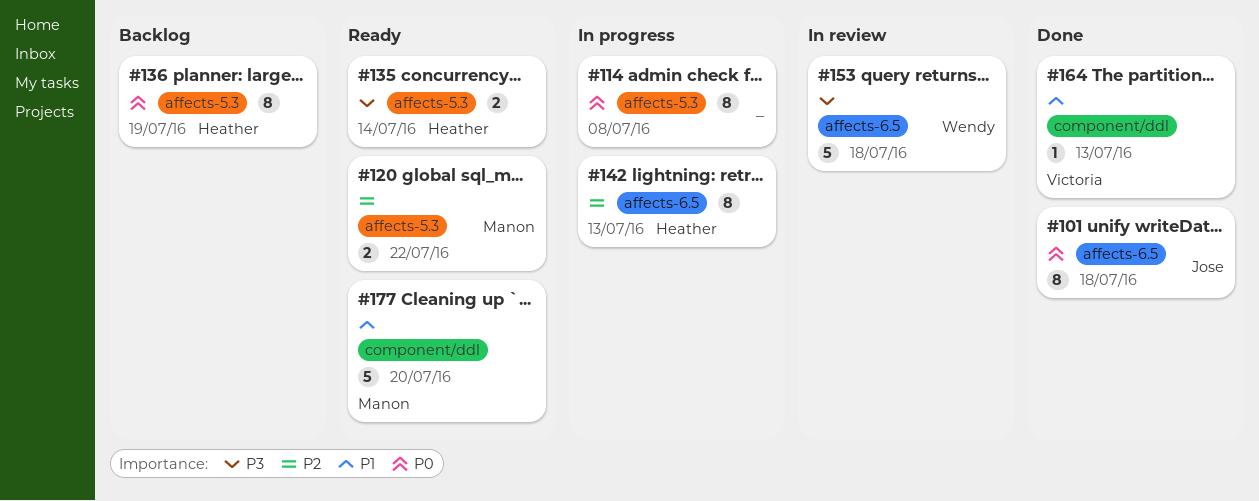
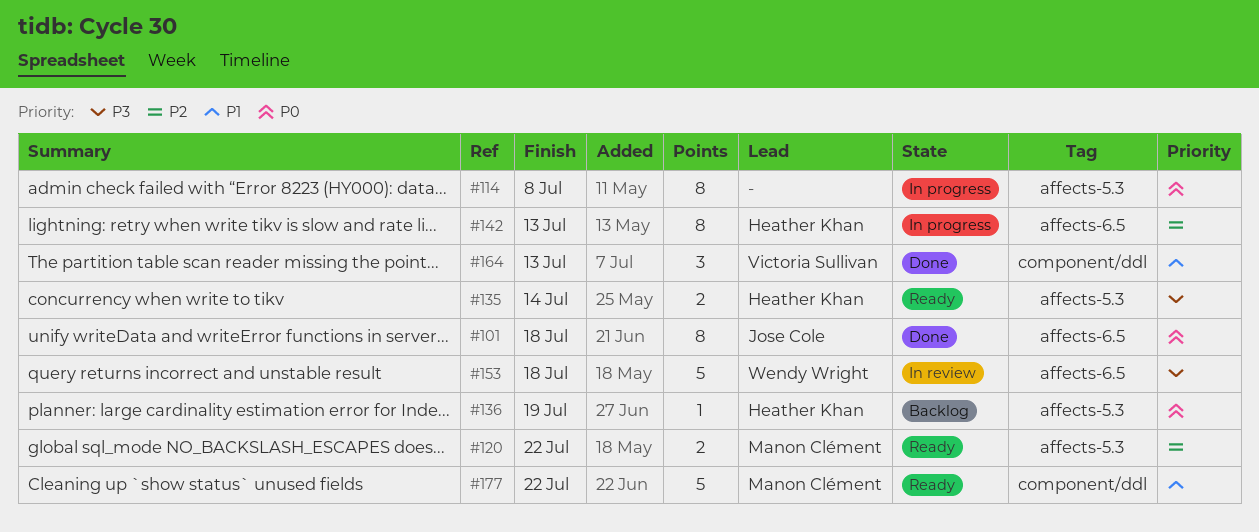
#136, estimate: 8 -> 1
#164, estimate: 1 -> 3
#177, due: Jul 20 -> Jul 22

